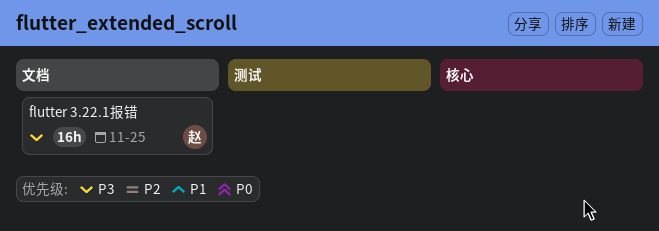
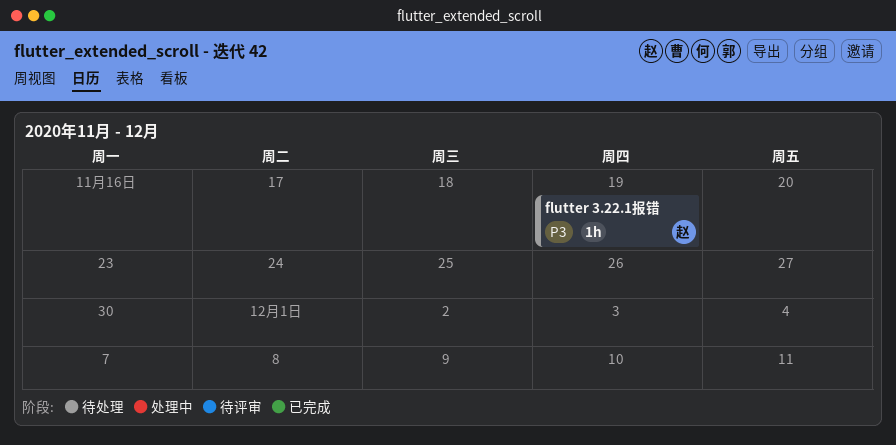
flutter 3.22.1报错, estimate: 16h -> 1h
flutter 3.22.1报错, due: Nov 25 -> Nov 19

